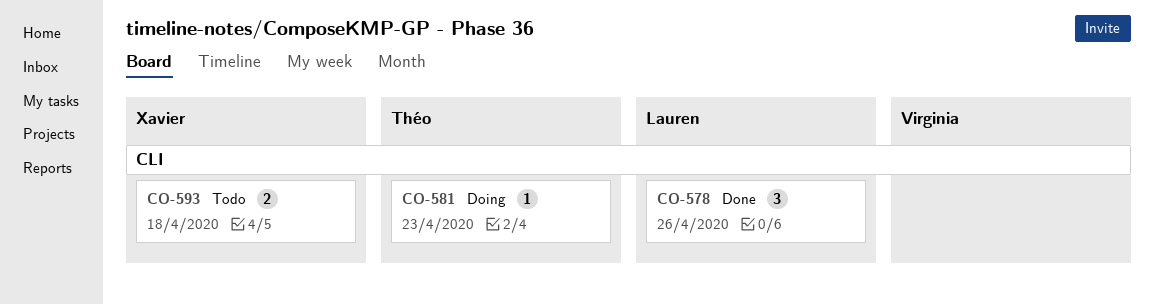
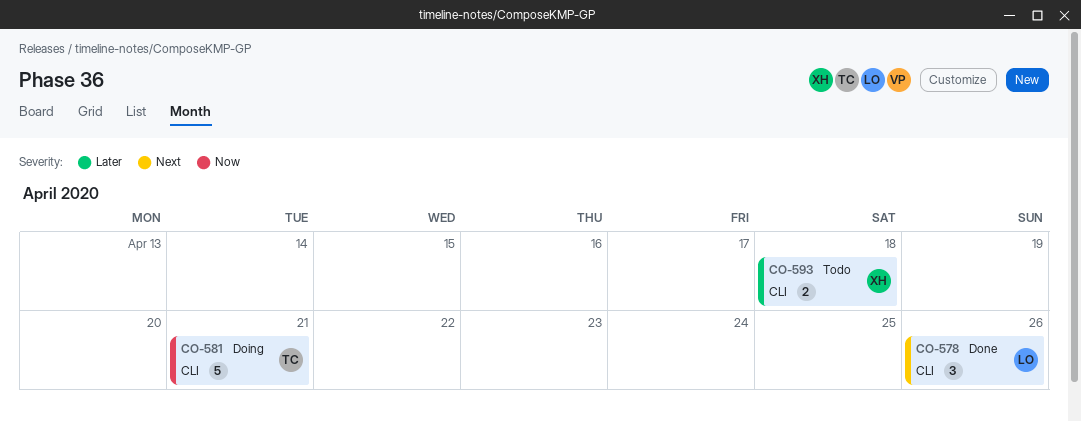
CO-581, estimate: 1 -> 5
CO-581, due: Apr 23 -> Apr 21

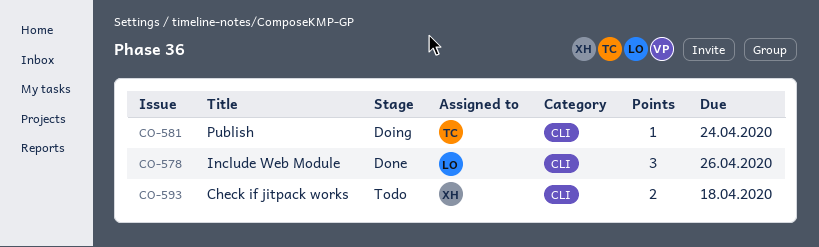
CO-581, estimate: 5 -> 1
CO-581, due: Apr 21 -> Apr 24

